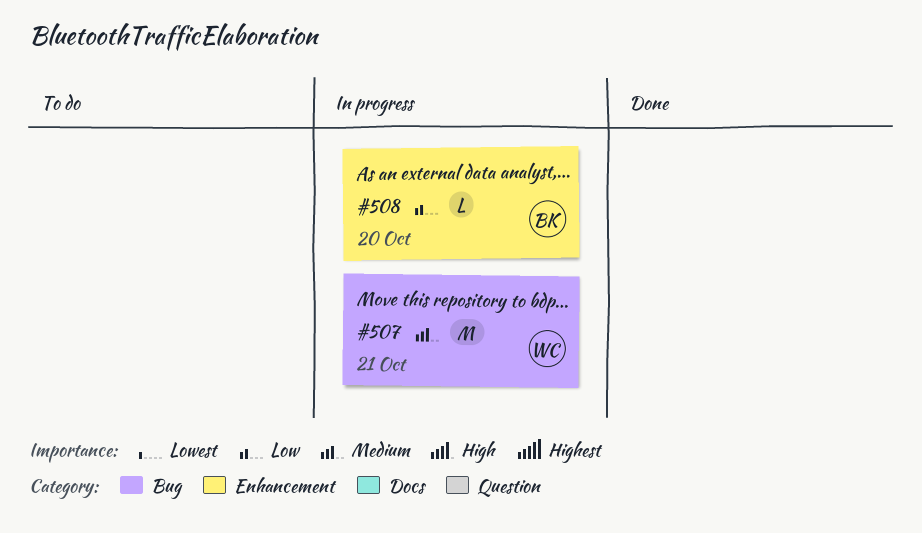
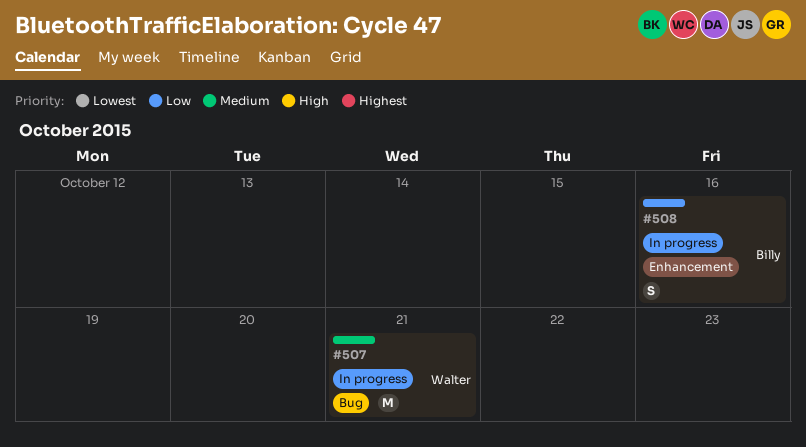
#508, estimate: L -> S
#508, due: Oct 20 -> Oct 16

